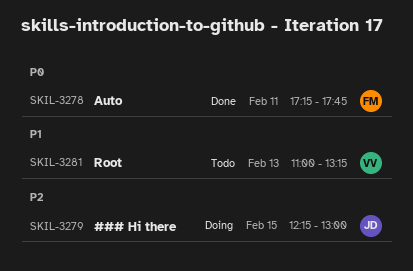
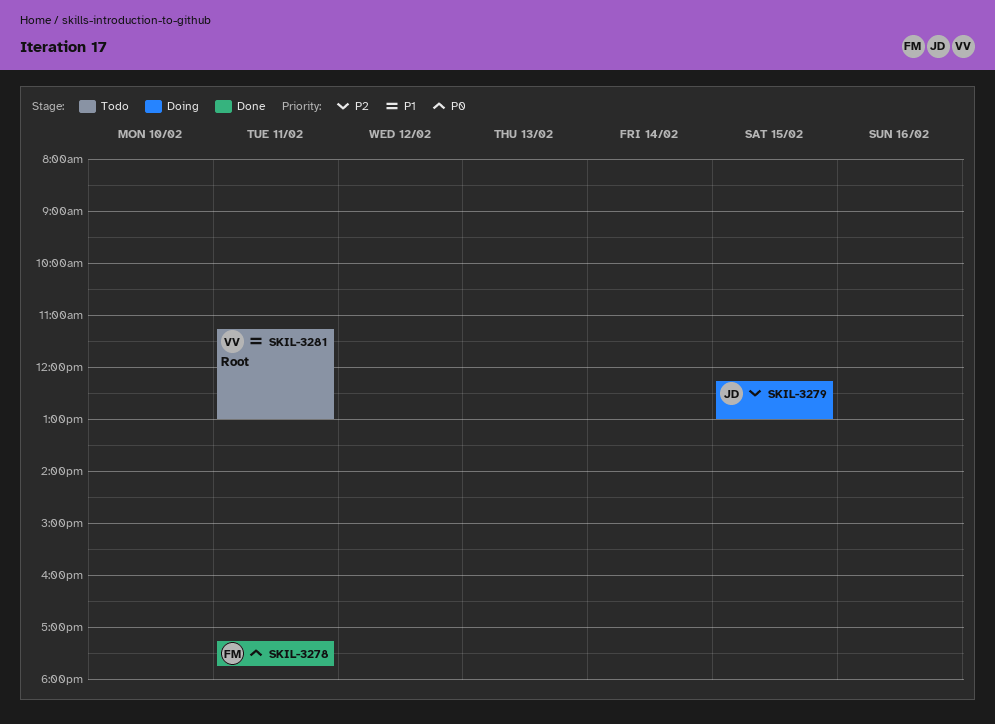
SKIL-3281, day: Feb 13 -> Feb 11
SKIL-3281, begins: 11:00 -> 11:15
SKIL-3281, ends: 13:15 -> 13:00

